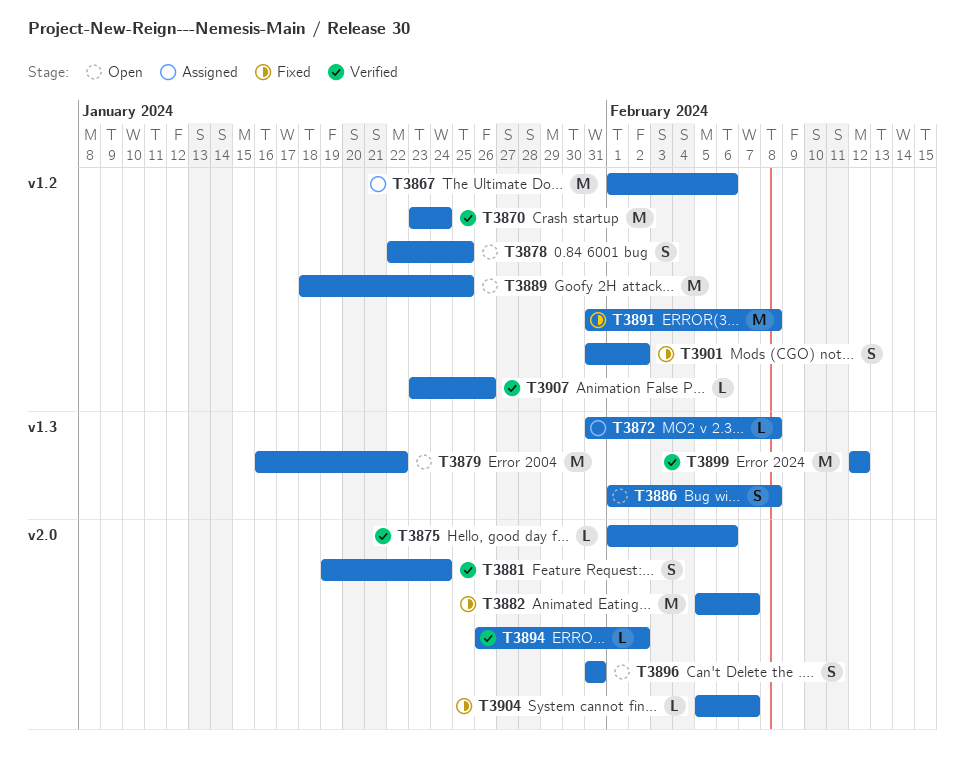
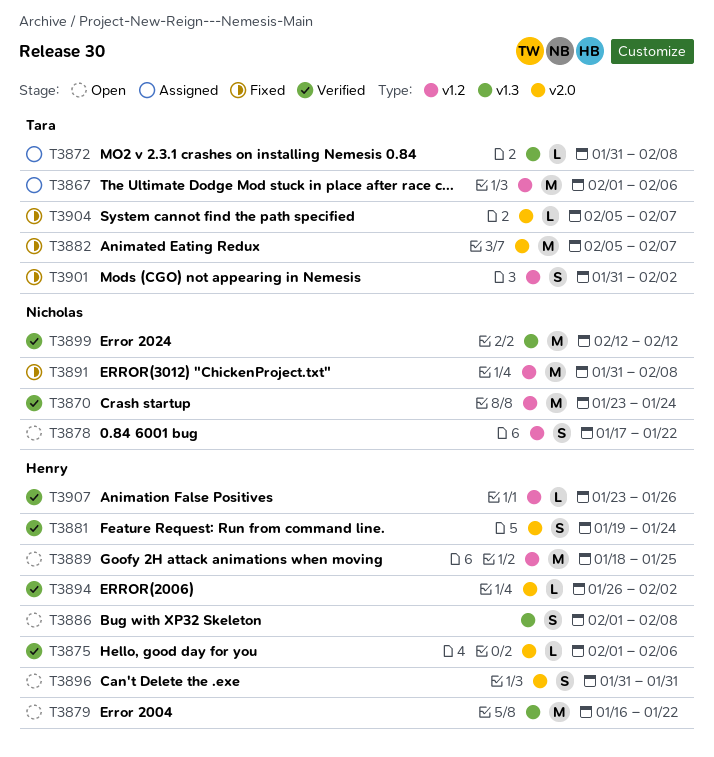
T3878, start: Jan 22 -> Jan 17
T3878, due: Jan 25 -> Jan 22

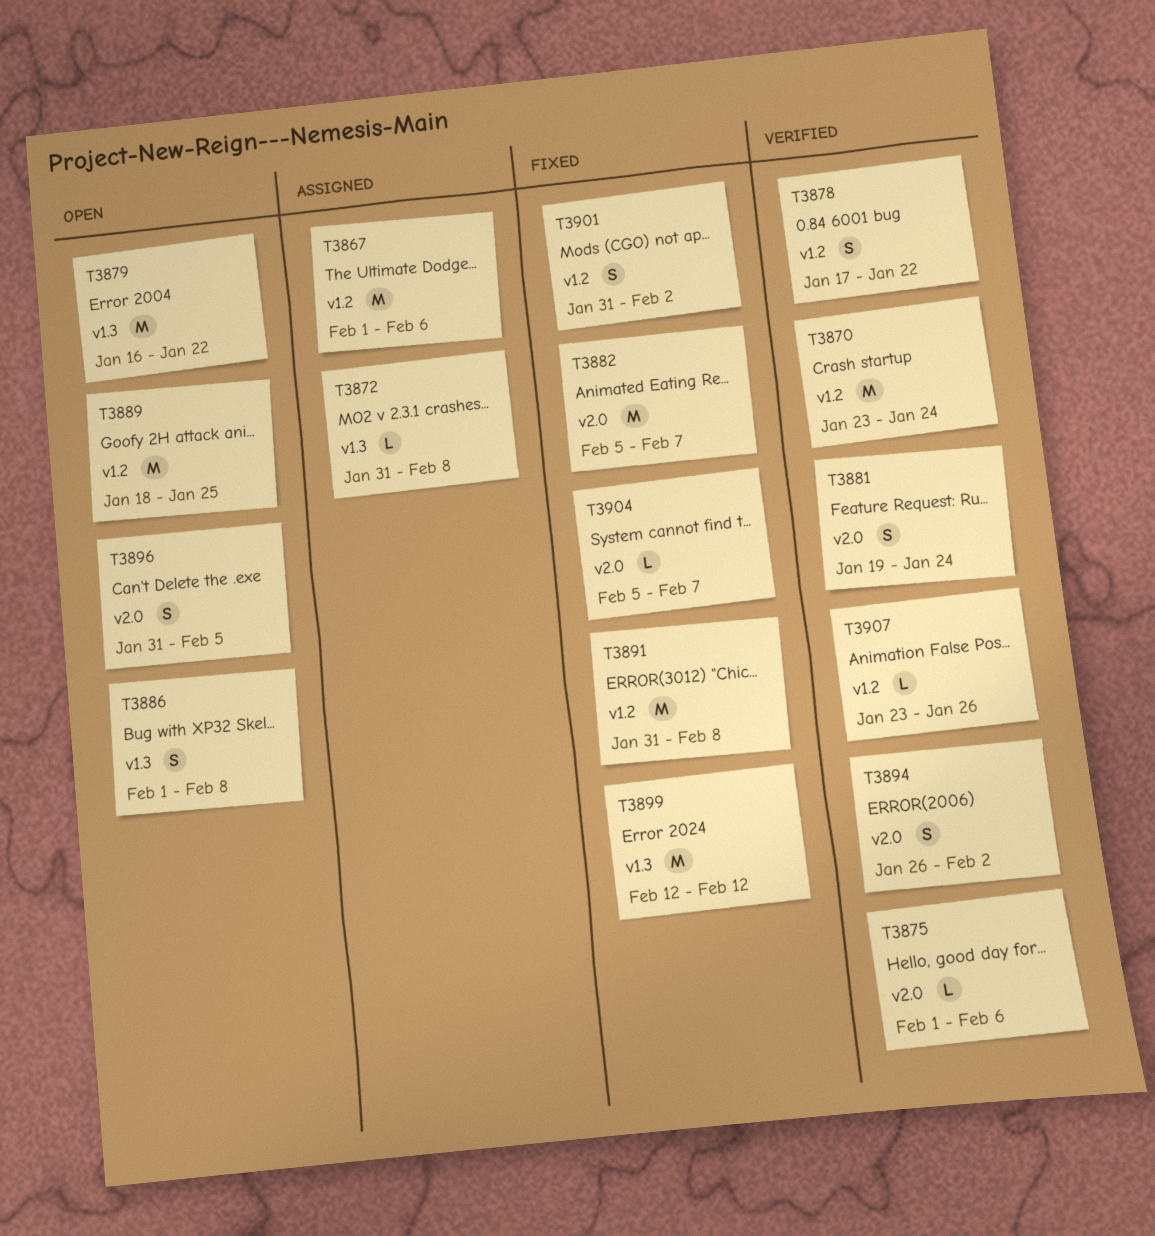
T3878, status: Open -> Verified
T3894, estimate: L -> S
T3896, due: Jan 31 -> Feb 5
T3899, status: Verified -> Fixed

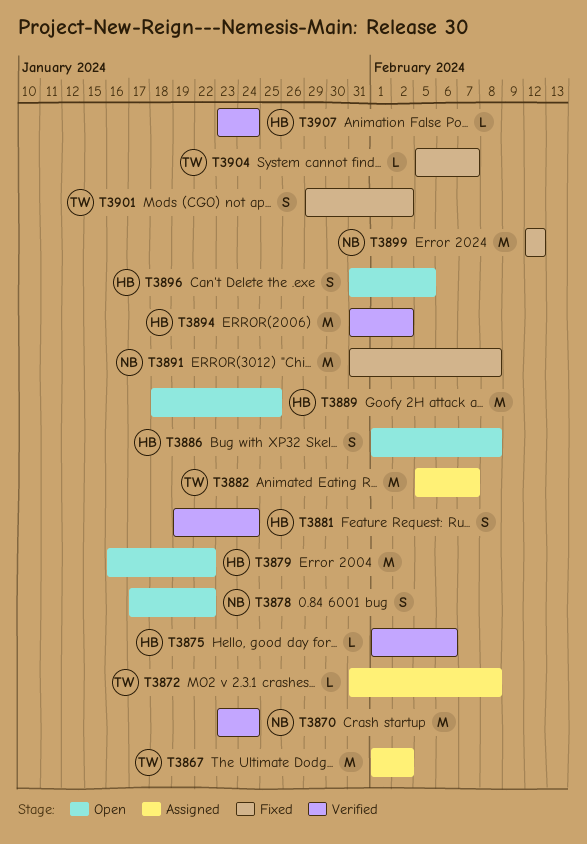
T3867, due: Feb 6 -> Feb 2
T3878, status: Verified -> Open
T3882, status: Fixed -> Assigned
T3894, estimate: S -> M
T3894, start: Jan 26 -> Jan 31
T3901, start: Jan 31 -> Jan 29
T3907, due: Jan 26 -> Jan 24

